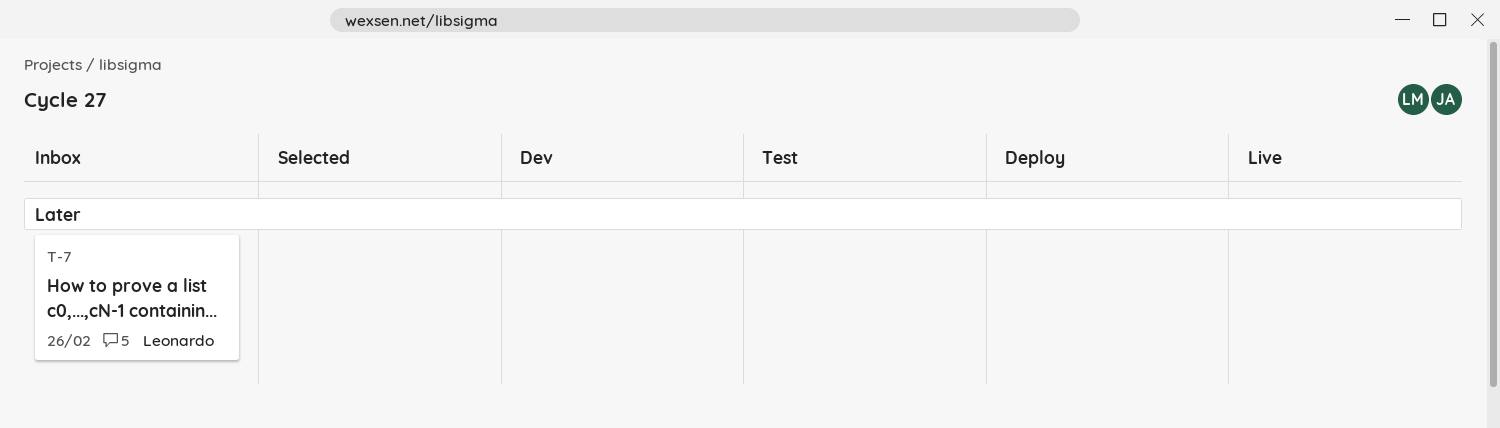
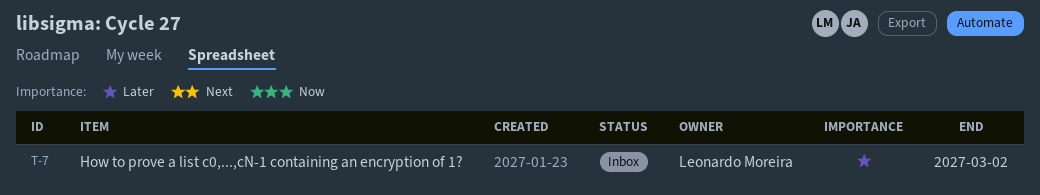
T-7, due: Feb 26 -> Mar 2

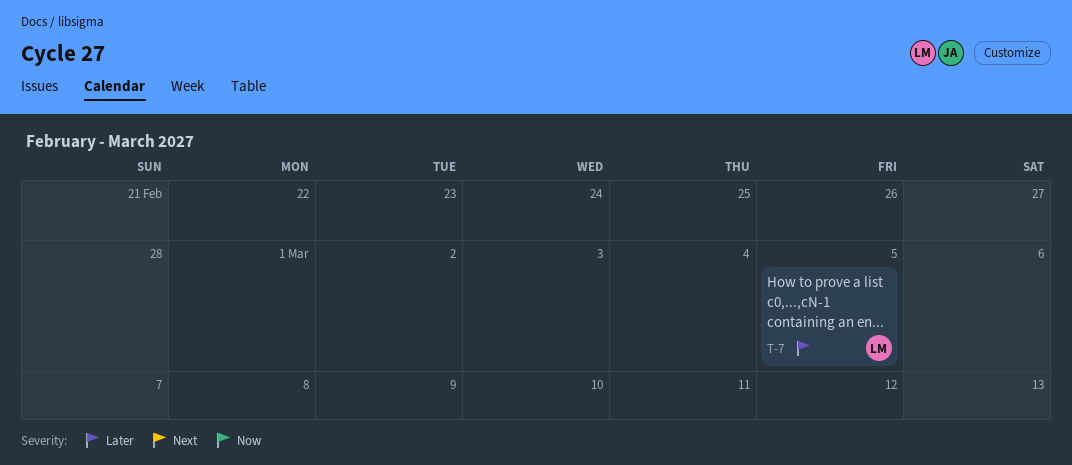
T-7, due: Mar 2 -> Mar 5

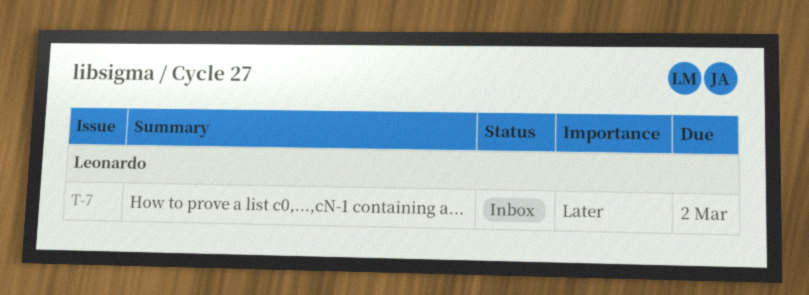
T-7, due: Mar 5 -> Mar 2

